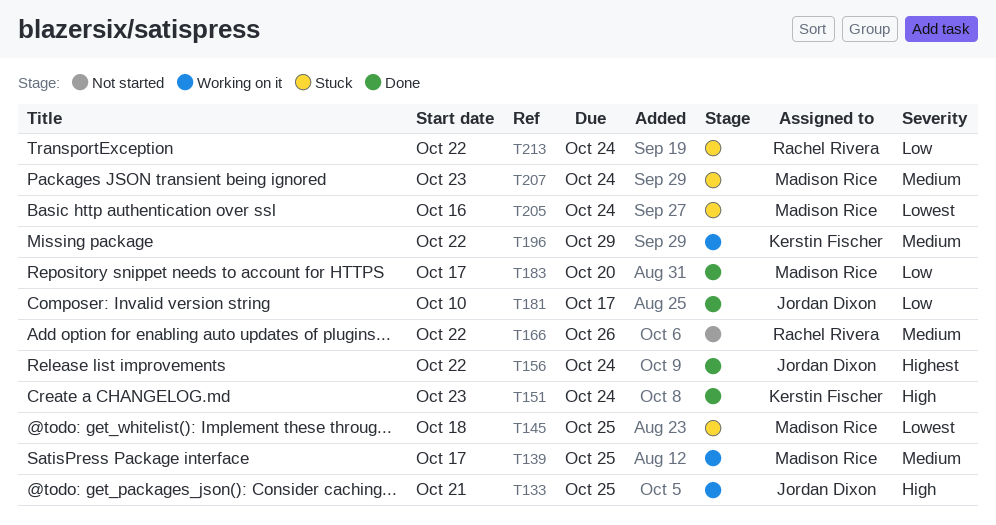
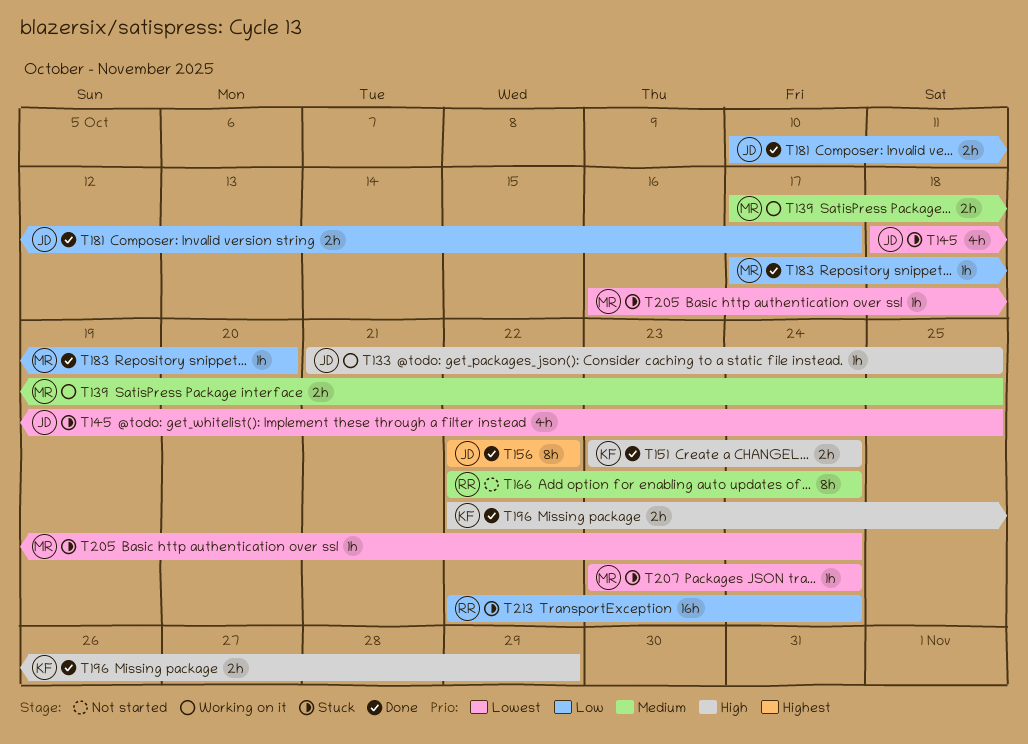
T145, owner: Madison Rice -> Jordan Dixon
T156, due: Oct 24 -> Oct 22
T166, due: Oct 26 -> Oct 24
T196, status: Working on it -> Done
T196, priority: Medium -> High
T207, priority: Medium -> Lowest

